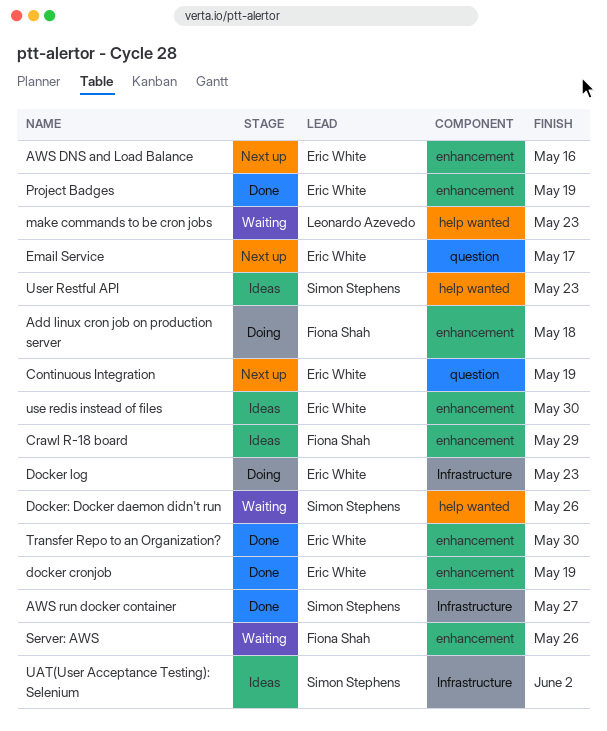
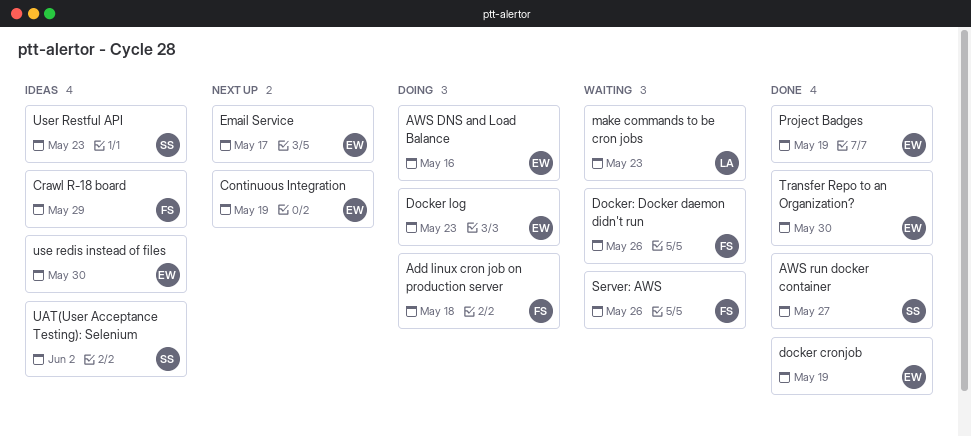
AWS DNS and Load Balance, status: Next up -> Doing
Docker: Docker daemon didn't run, owner: Simon Stephens -> Fiona Shah

